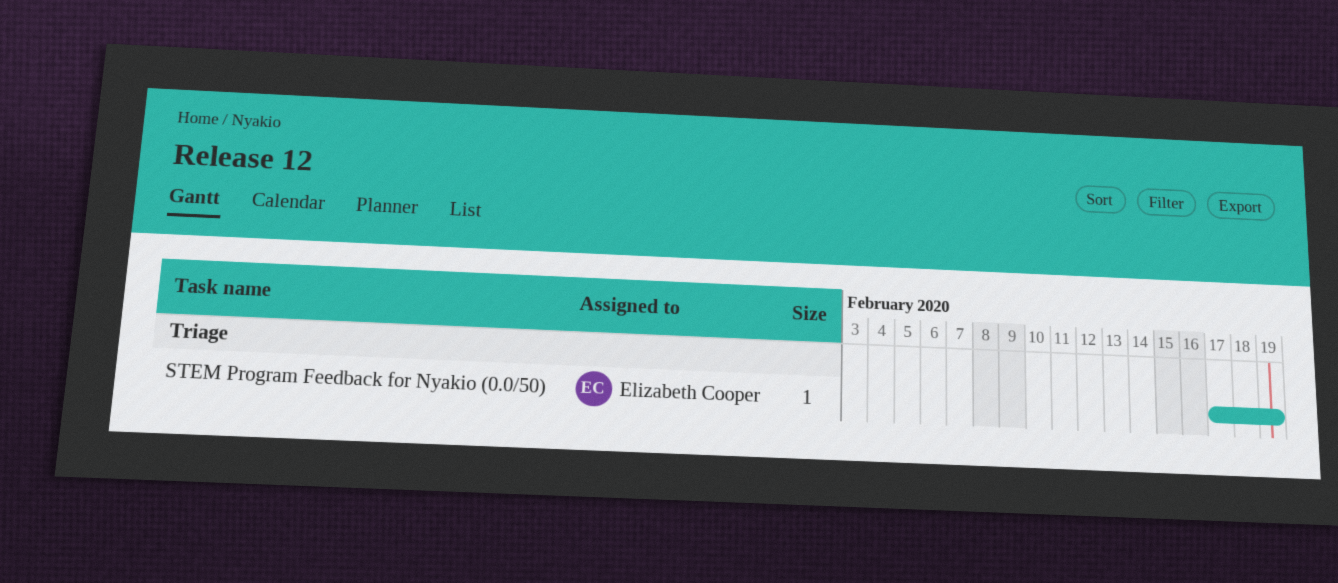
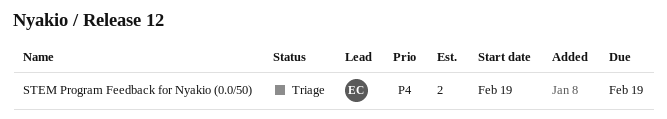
STEM Program Feedback for Nyakio (0.0/50), estimate: 1 -> 2
STEM Program Feedback for Nyakio (0.0/50), start: Feb 17 -> Feb 19

